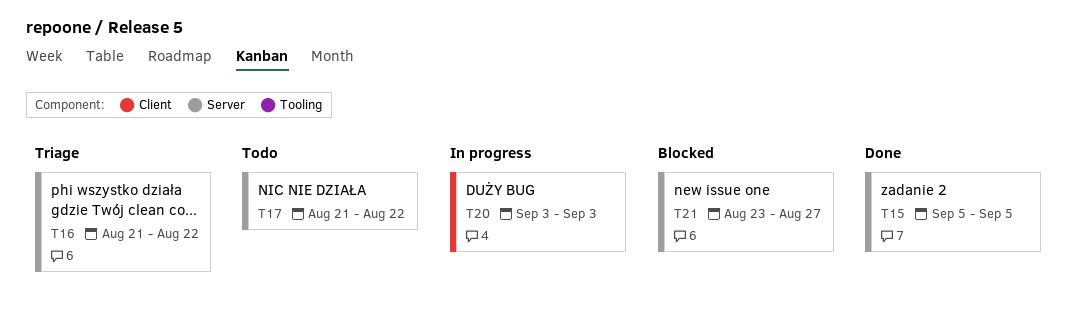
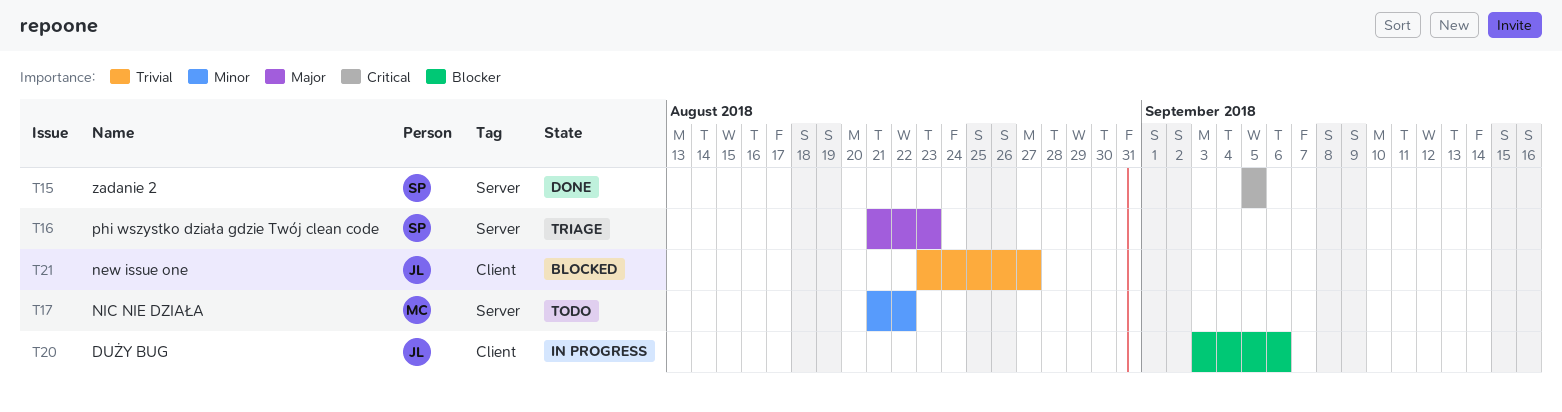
T16, due: Aug 22 -> Aug 23
T20, due: Sep 3 -> Sep 6
T21, label: Server -> Client

